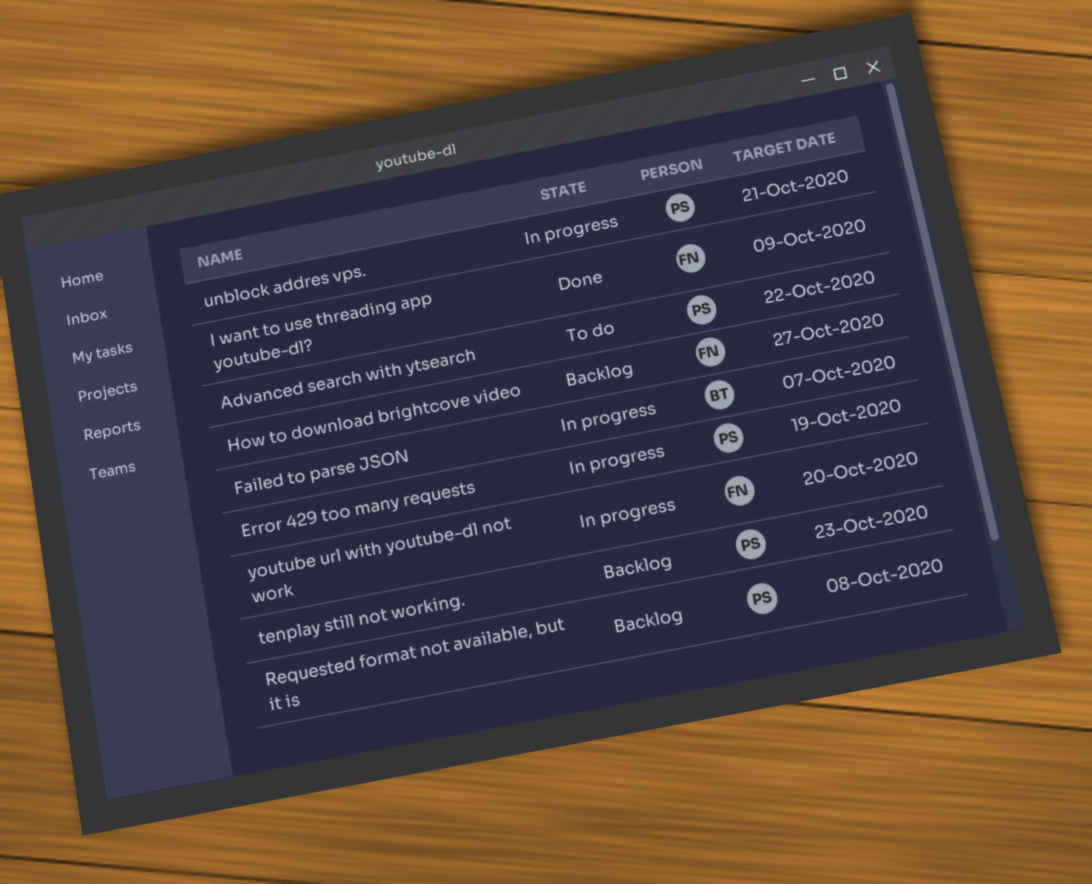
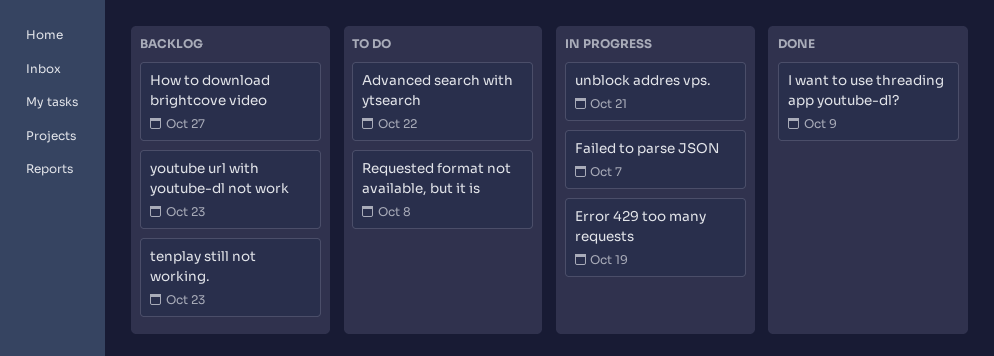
Requested format not available, but it is, status: Backlog -> To do
youtube url with youtube-dl not work, status: In progress -> Backlog
youtube url with youtube-dl not work, due: Oct 20 -> Oct 23

